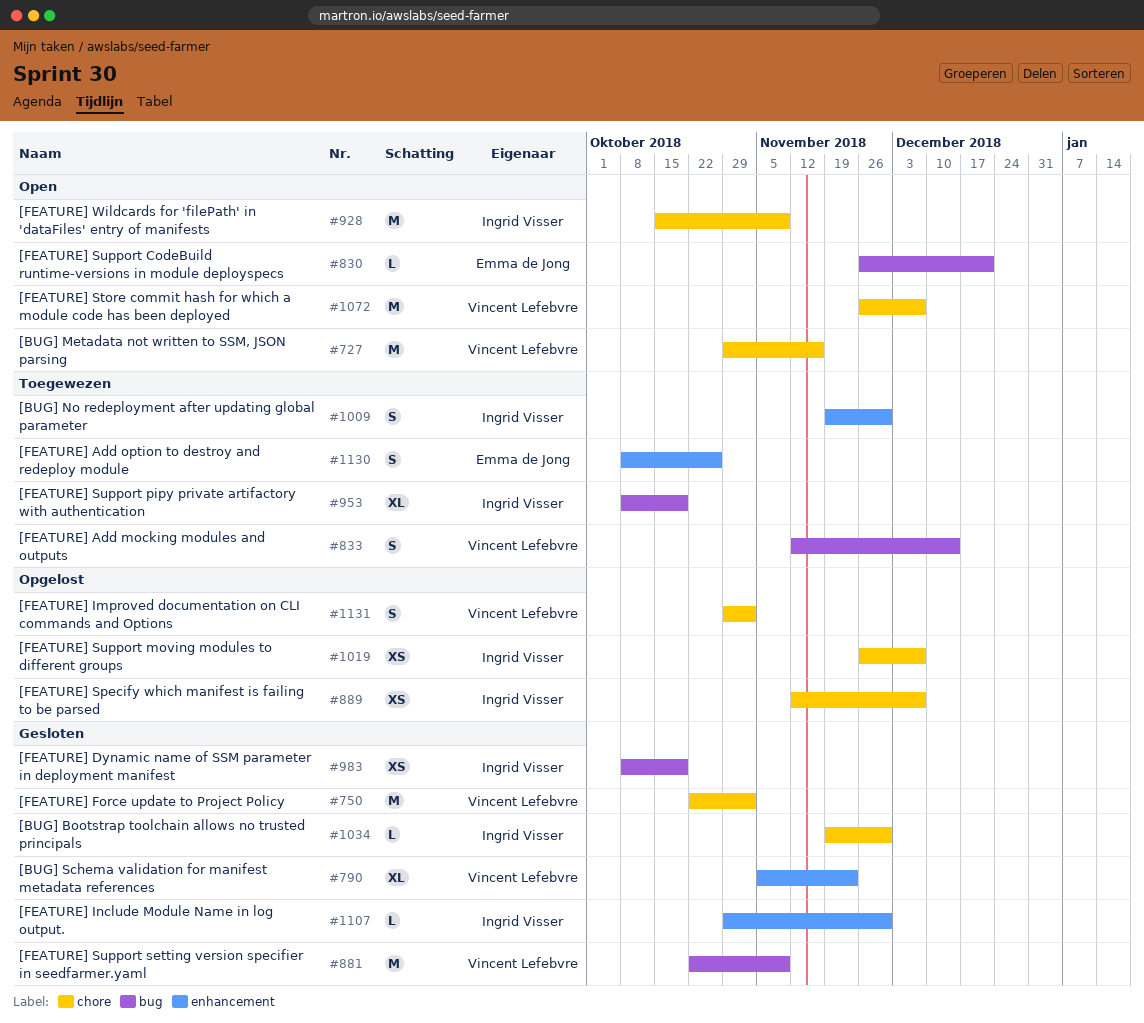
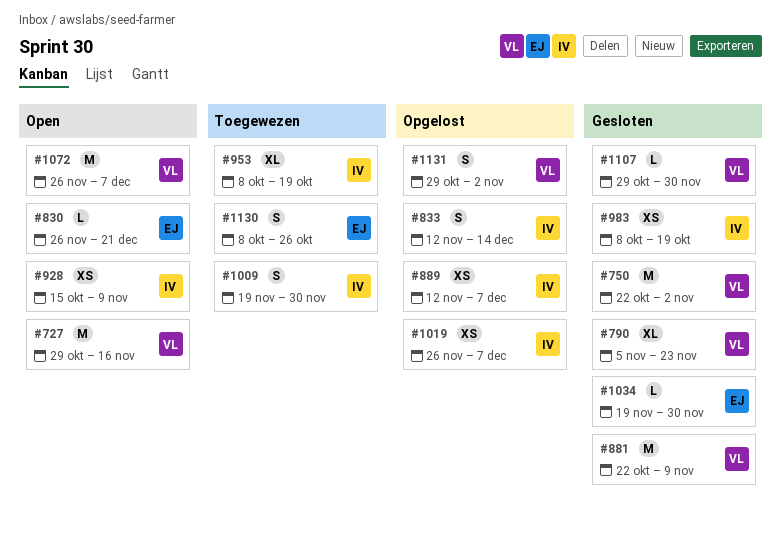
#833, status: Toegewezen -> Opgelost
#833, owner: Vincent Lefebvre -> Ingrid Visser
#928, estimate: M -> XS
#1034, owner: Ingrid Visser -> Emma de Jong
#1107, owner: Ingrid Visser -> Vincent Lefebvre

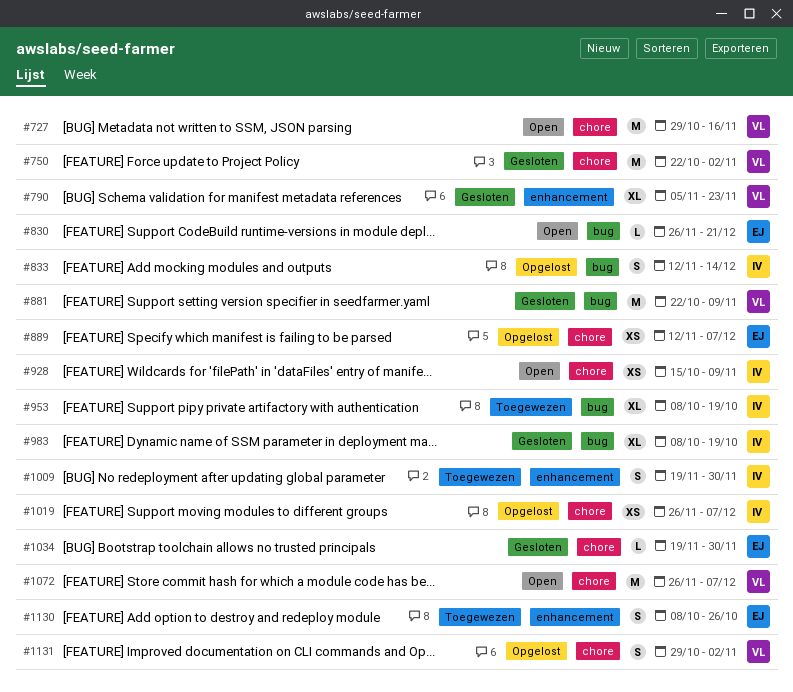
#889, owner: IV -> EJ
#983, estimate: XS -> XL
#1107: present -> none

